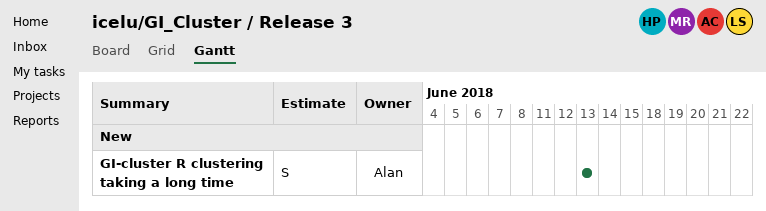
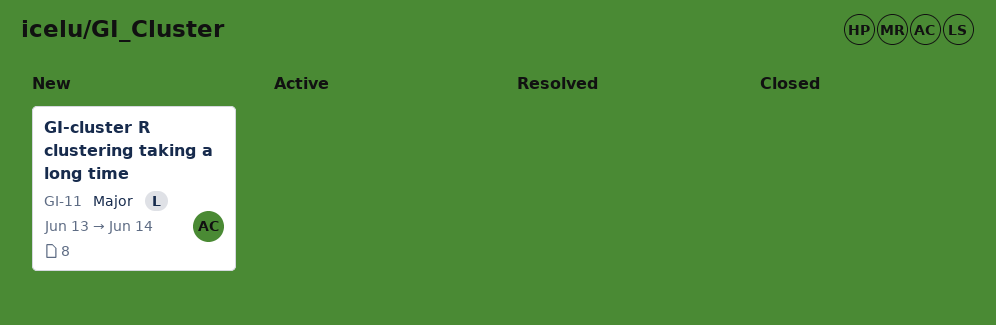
GI-cluster R clustering taking a long time, estimate: S -> L
GI-cluster R clustering taking a long time, due: Jun 13 -> Jun 14

